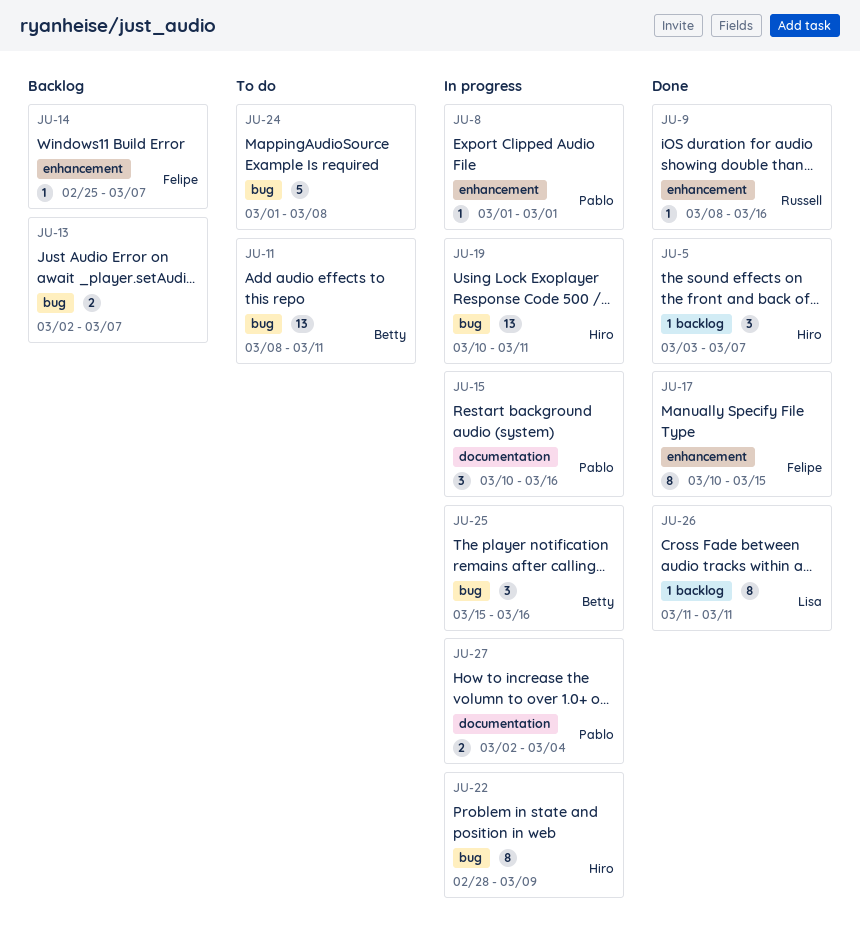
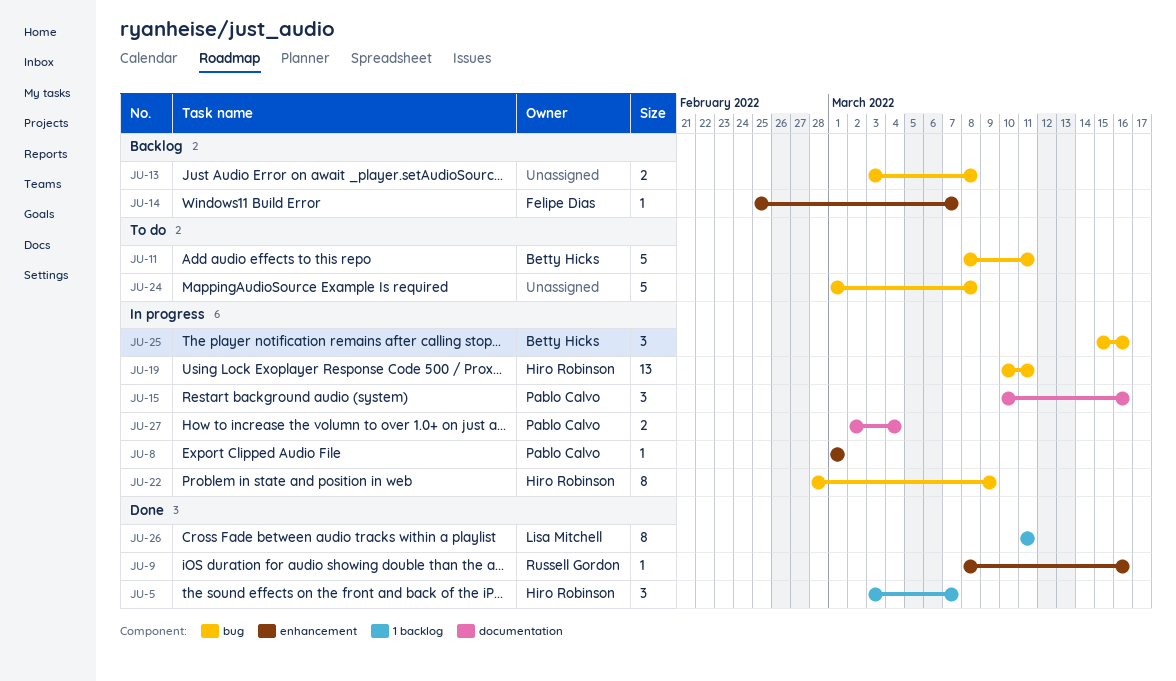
JU-11, estimate: 13 -> 5
JU-13, start: Mar 2 -> Mar 3
JU-13, due: Mar 7 -> Mar 8
JU-17: present -> none

